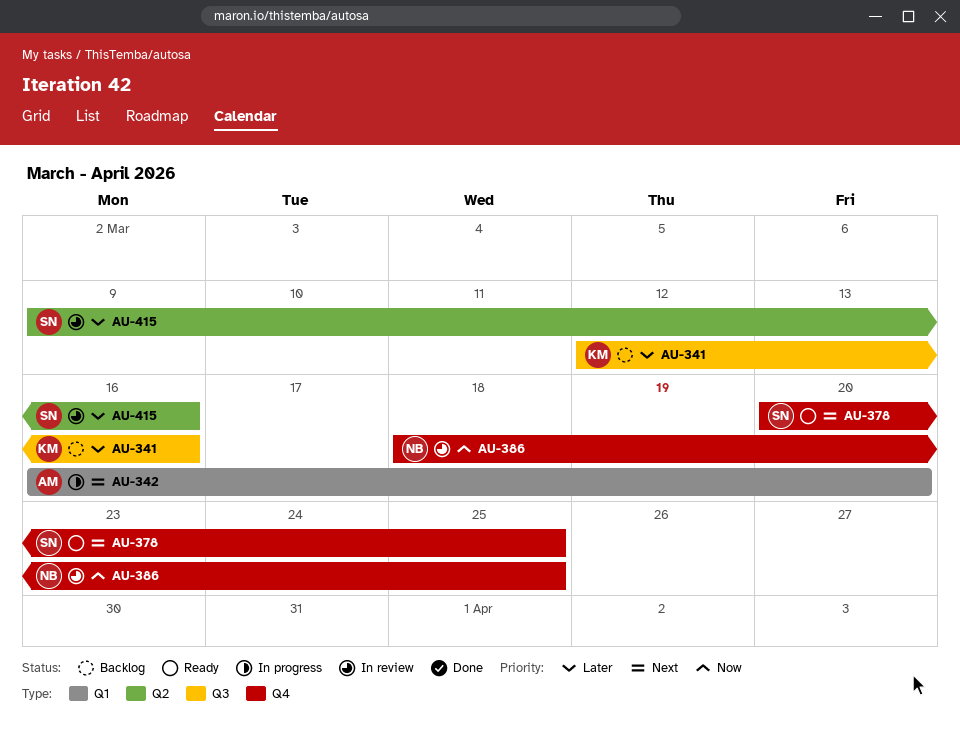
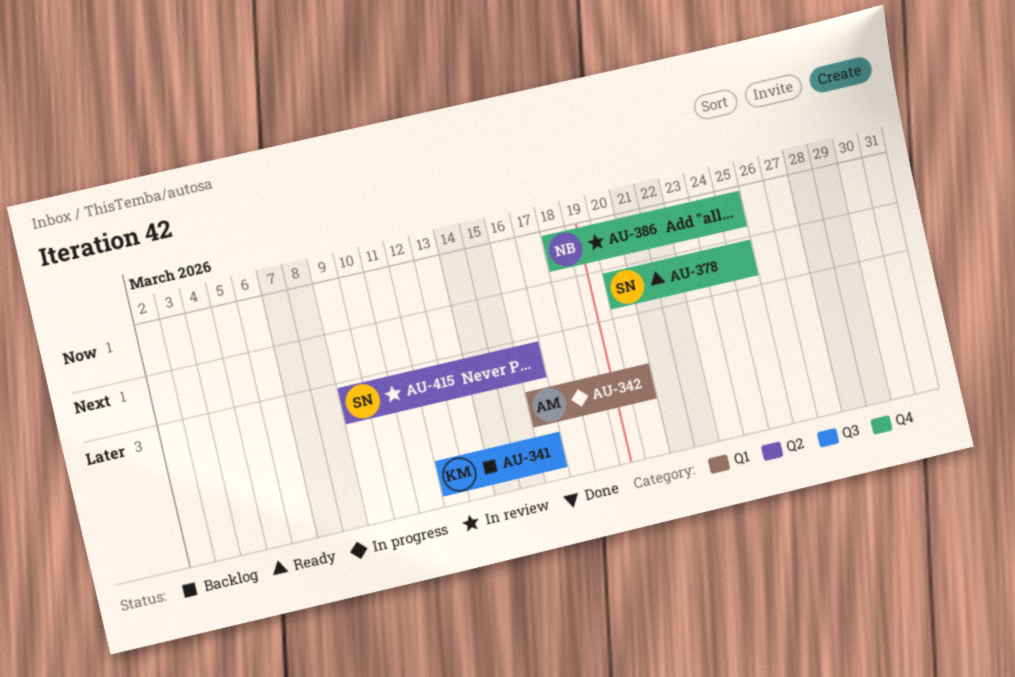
AU-342, priority: Next -> Later

